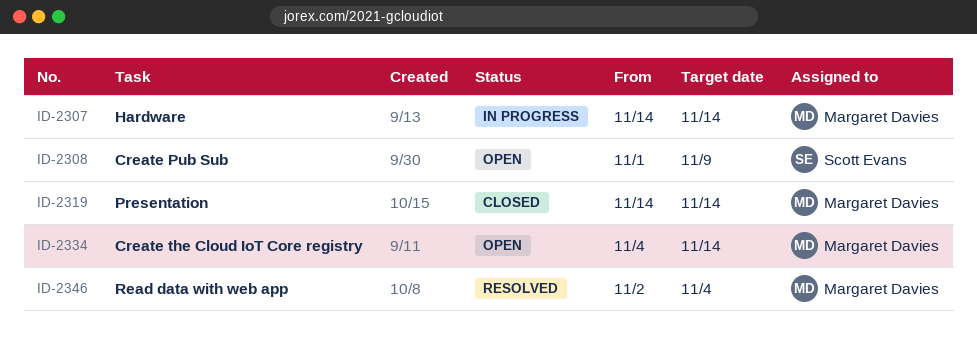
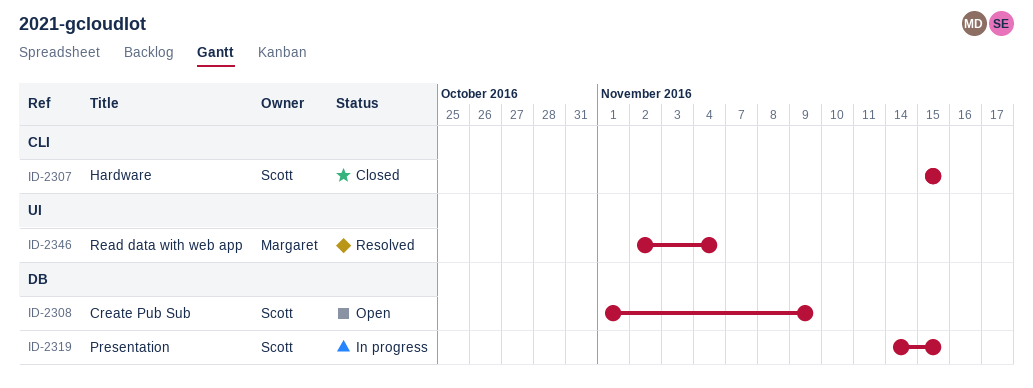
ID-2307, status: In progress -> Closed
ID-2307, owner: Margaret Davies -> Scott Evans
ID-2307, start: Nov 14 -> Nov 15
ID-2307, due: Nov 14 -> Nov 15
ID-2319, status: Closed -> In progress
ID-2319, owner: Margaret Davies -> Scott Evans
ID-2319, due: Nov 14 -> Nov 15
ID-2334: present -> none

